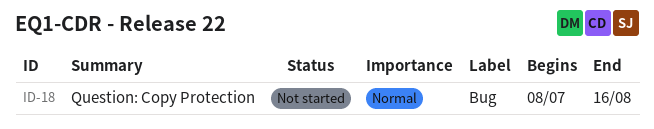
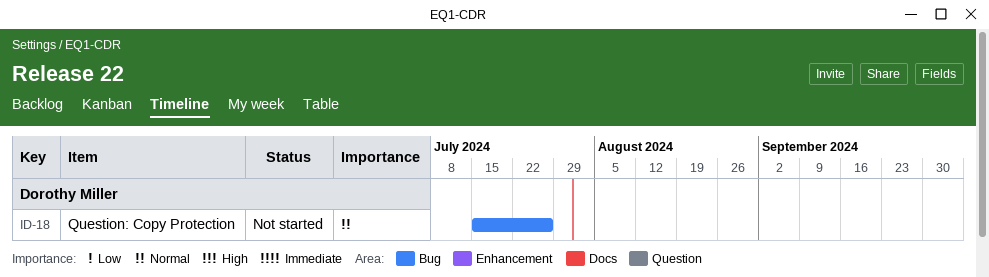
ID-18, start: Jul 8 -> Jul 15
ID-18, due: Aug 16 -> Jul 26

